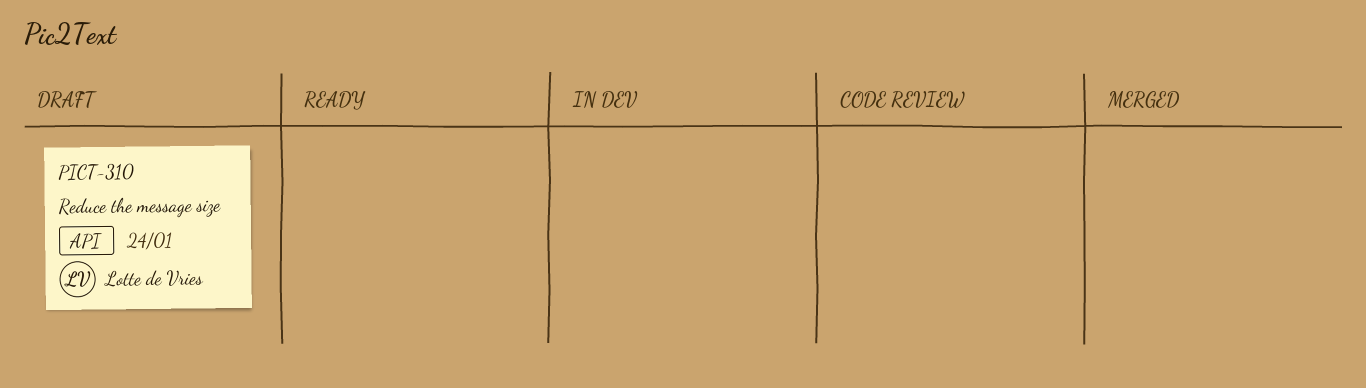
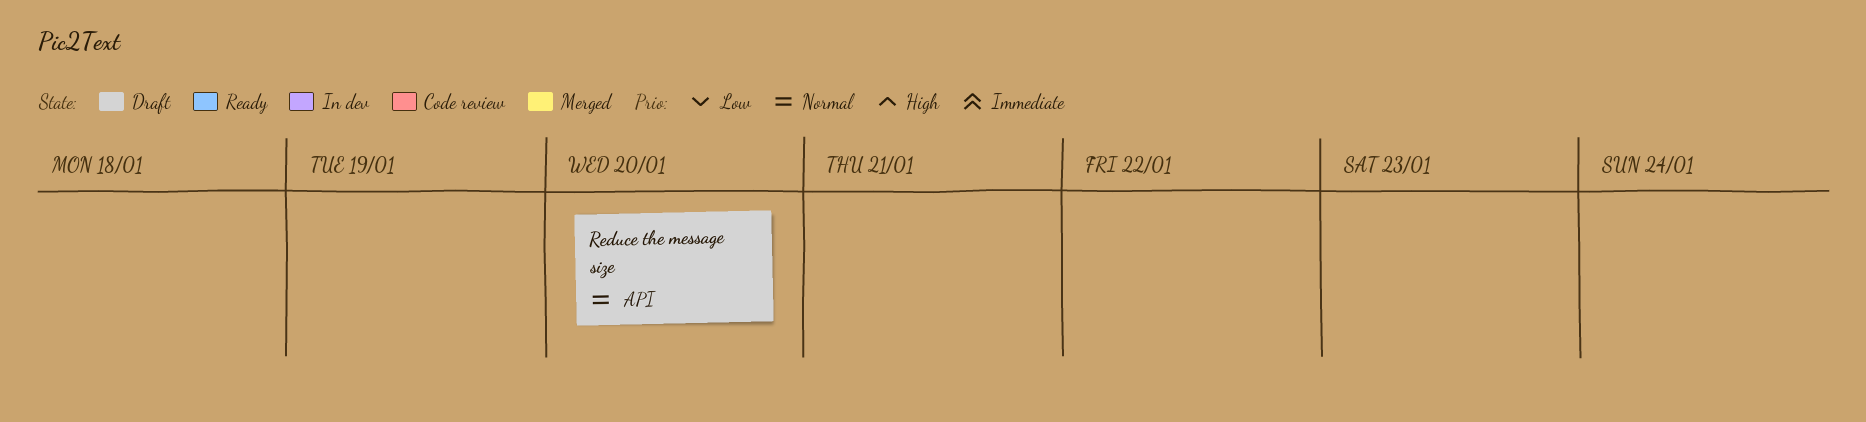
Reduce the message size, due: Jan 24 -> Jan 20

